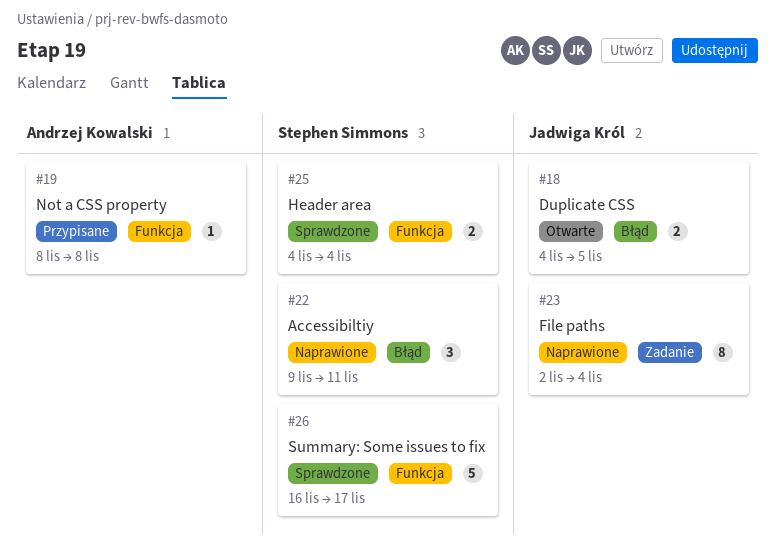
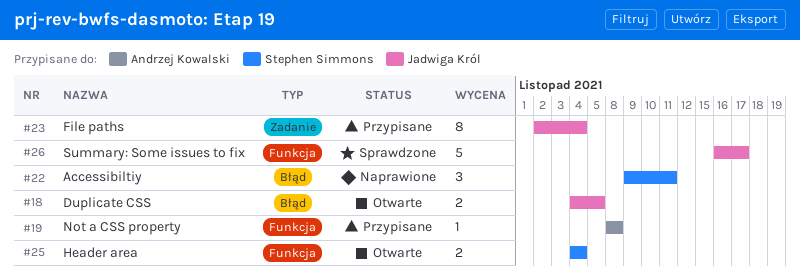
#23, status: Naprawione -> Przypisane
#25, status: Sprawdzone -> Otwarte
#26, owner: Stephen Simmons -> Jadwiga Król

